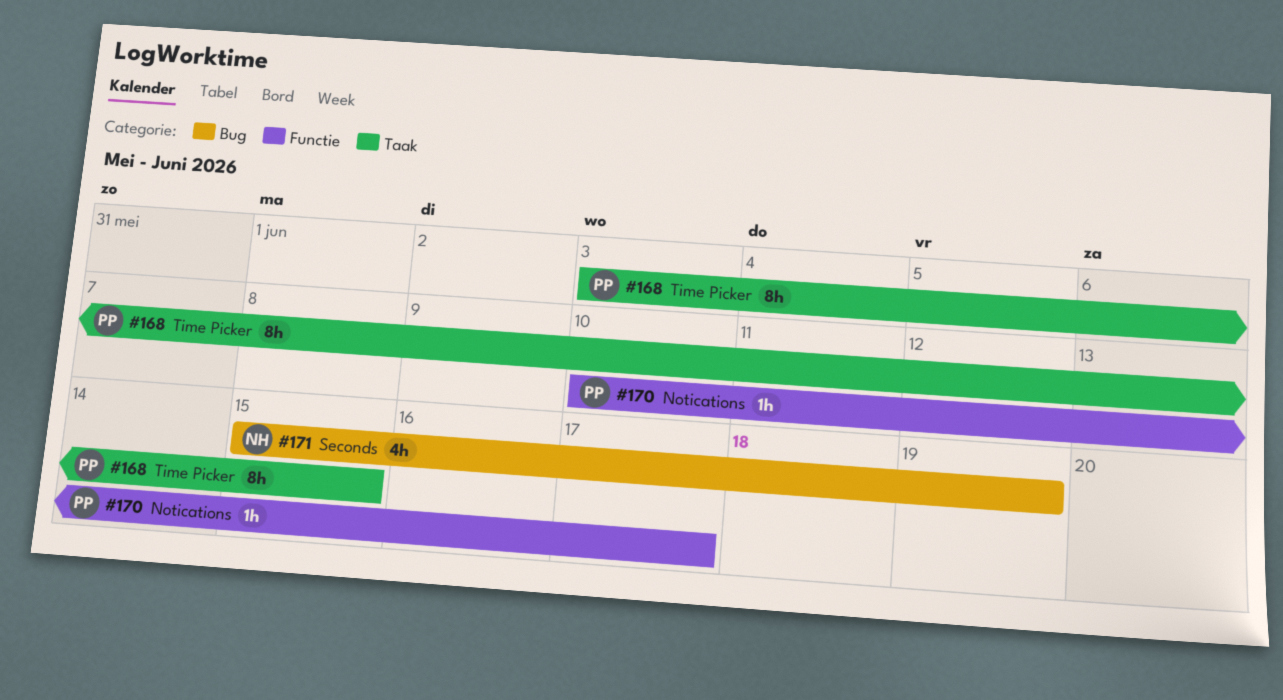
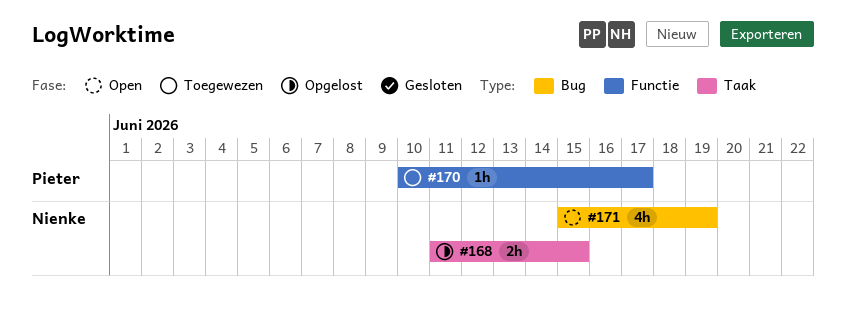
#168, owner: Pieter -> Nienke
#168, estimate: 8h -> 2h
#168, start: Jun 3 -> Jun 11

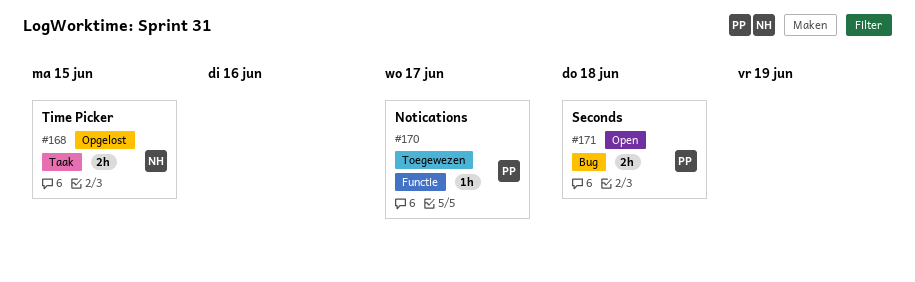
#171, owner: Nienke -> Pieter
#171, estimate: 4h -> 2h
#171, due: Jun 19 -> Jun 18

